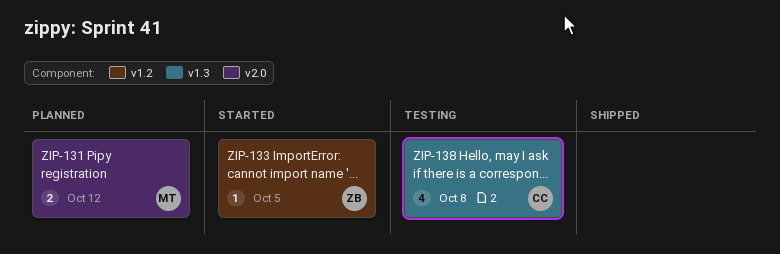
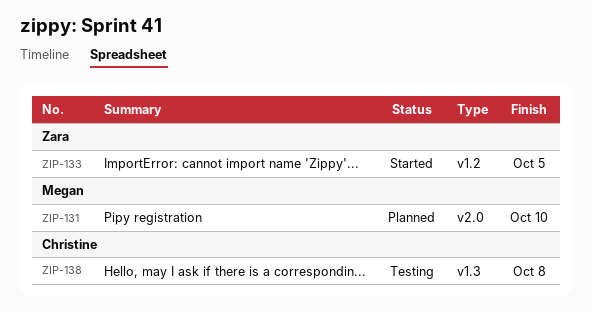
ZIP-131, due: Oct 12 -> Oct 10

